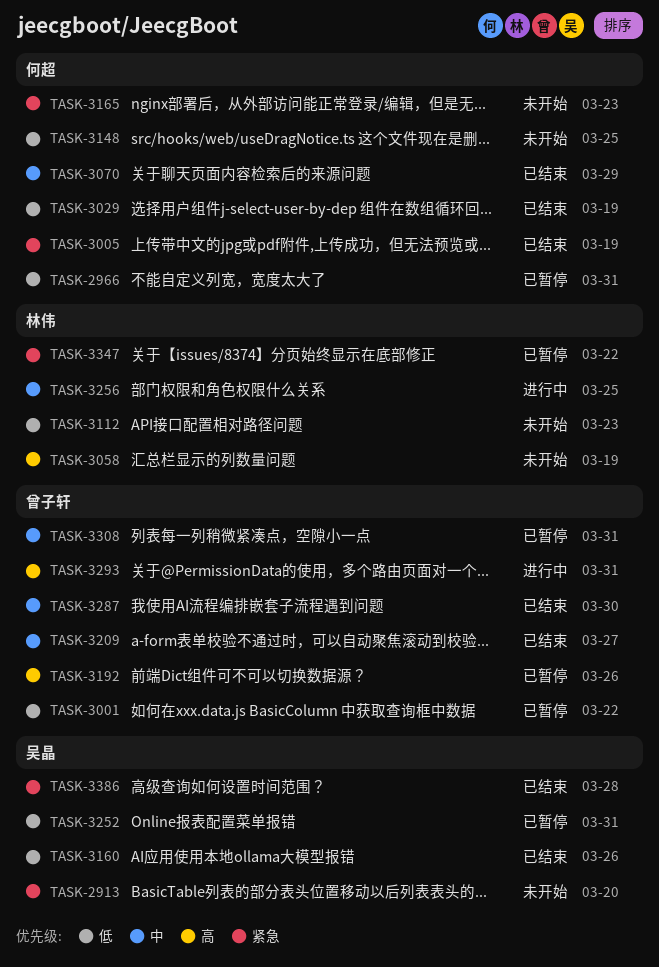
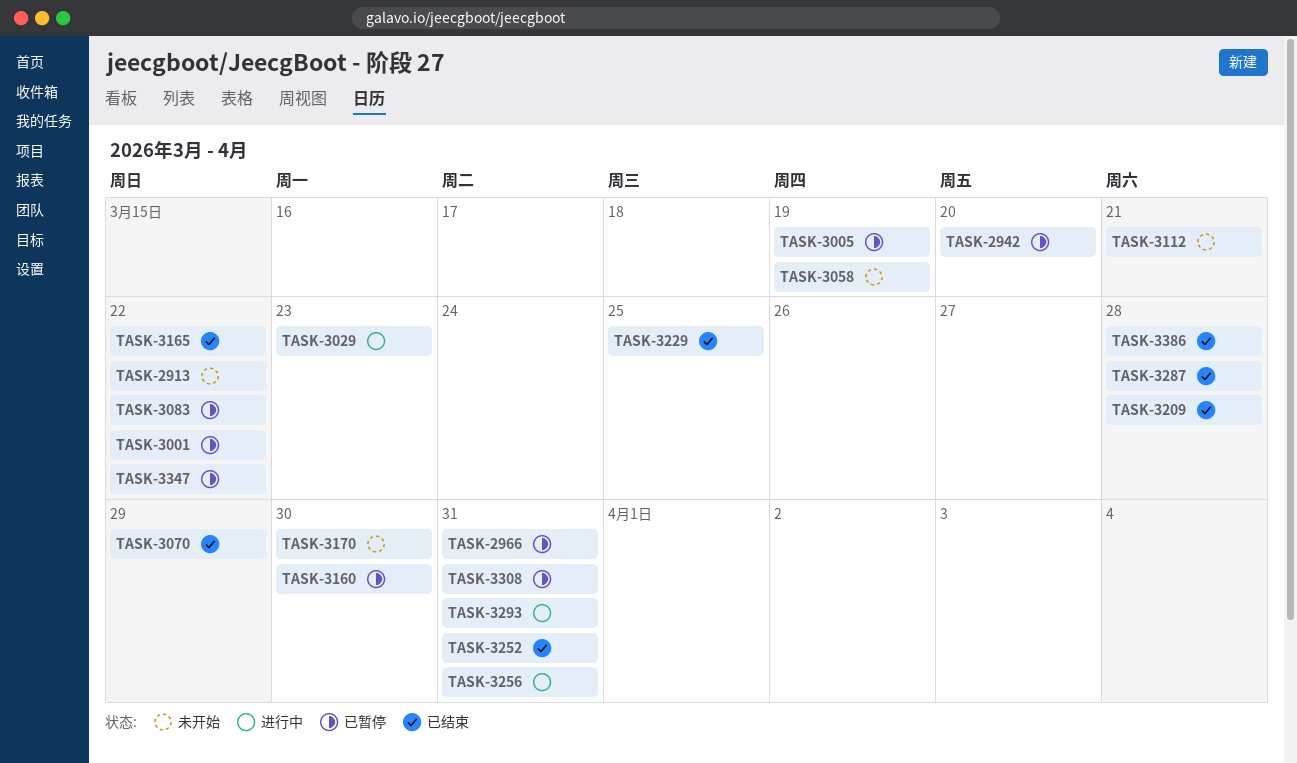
TASK-2913, due: Mar 20 -> Mar 22
TASK-2942: none -> present
TASK-3005, status: 已结束 -> 已暂停
TASK-3029, status: 已结束 -> 进行中
TASK-3029, due: Mar 19 -> Mar 23
TASK-3083: none -> present
TASK-3112, due: Mar 23 -> Mar 21
TASK-3148: present -> none
TASK-3160, status: 已结束 -> 已暂停
TASK-3160, due: Mar 26 -> Mar 30
TASK-3165, status: 未开始 -> 已结束
TASK-3165, due: Mar 23 -> Mar 22
TASK-3170: none -> present
TASK-3192: present -> none
TASK-3209, due: Mar 27 -> Mar 28
TASK-3229: none -> present
TASK-3252, status: 已暂停 -> 已结束
TASK-3256, due: Mar 25 -> Mar 31
TASK-3287, due: Mar 30 -> Mar 28

